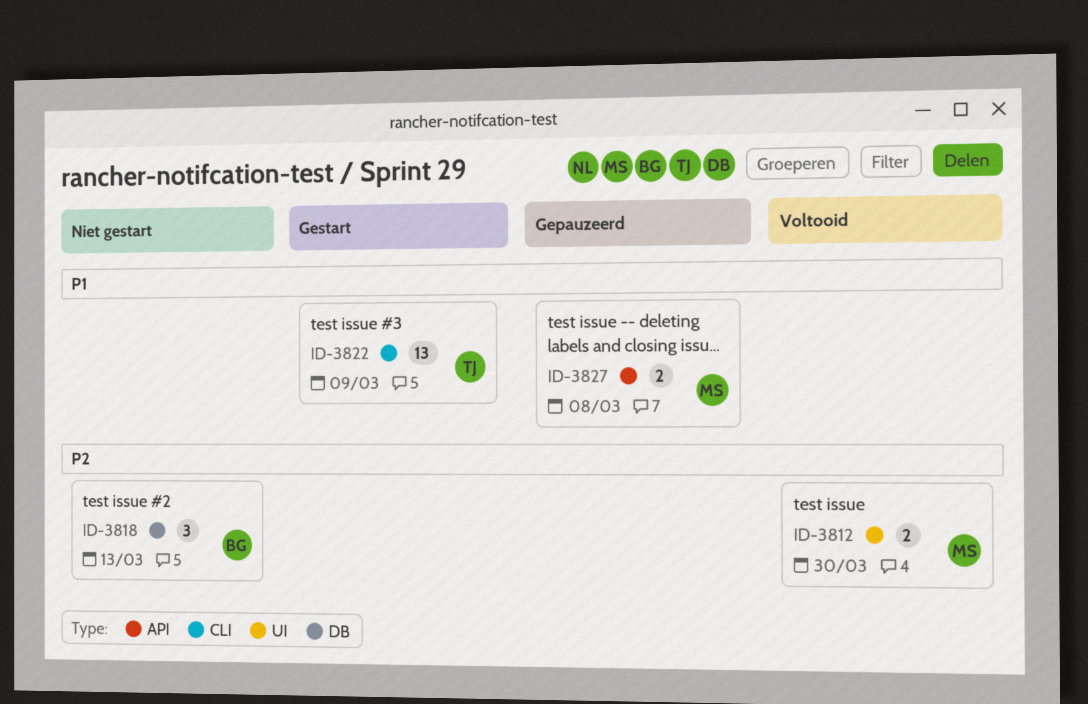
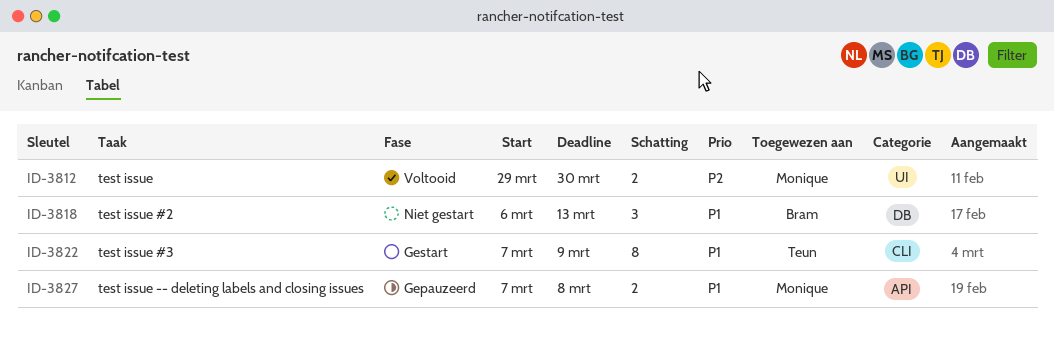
ID-3818, priority: P2 -> P1
ID-3822, estimate: 13 -> 8

